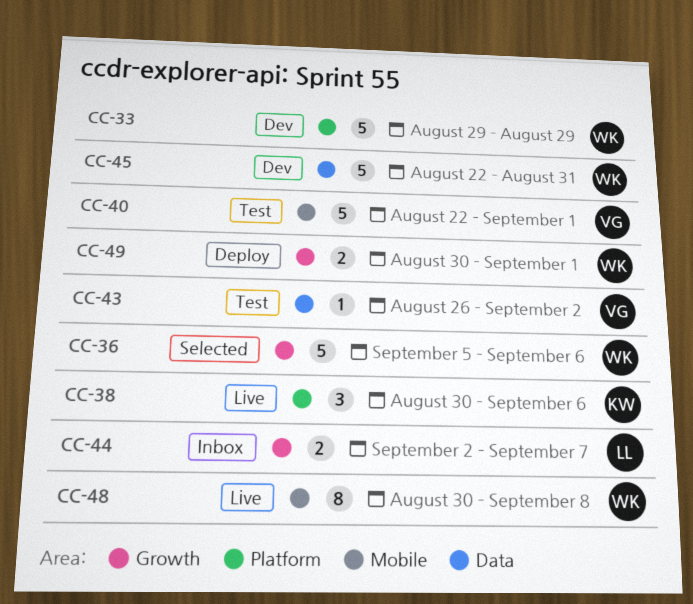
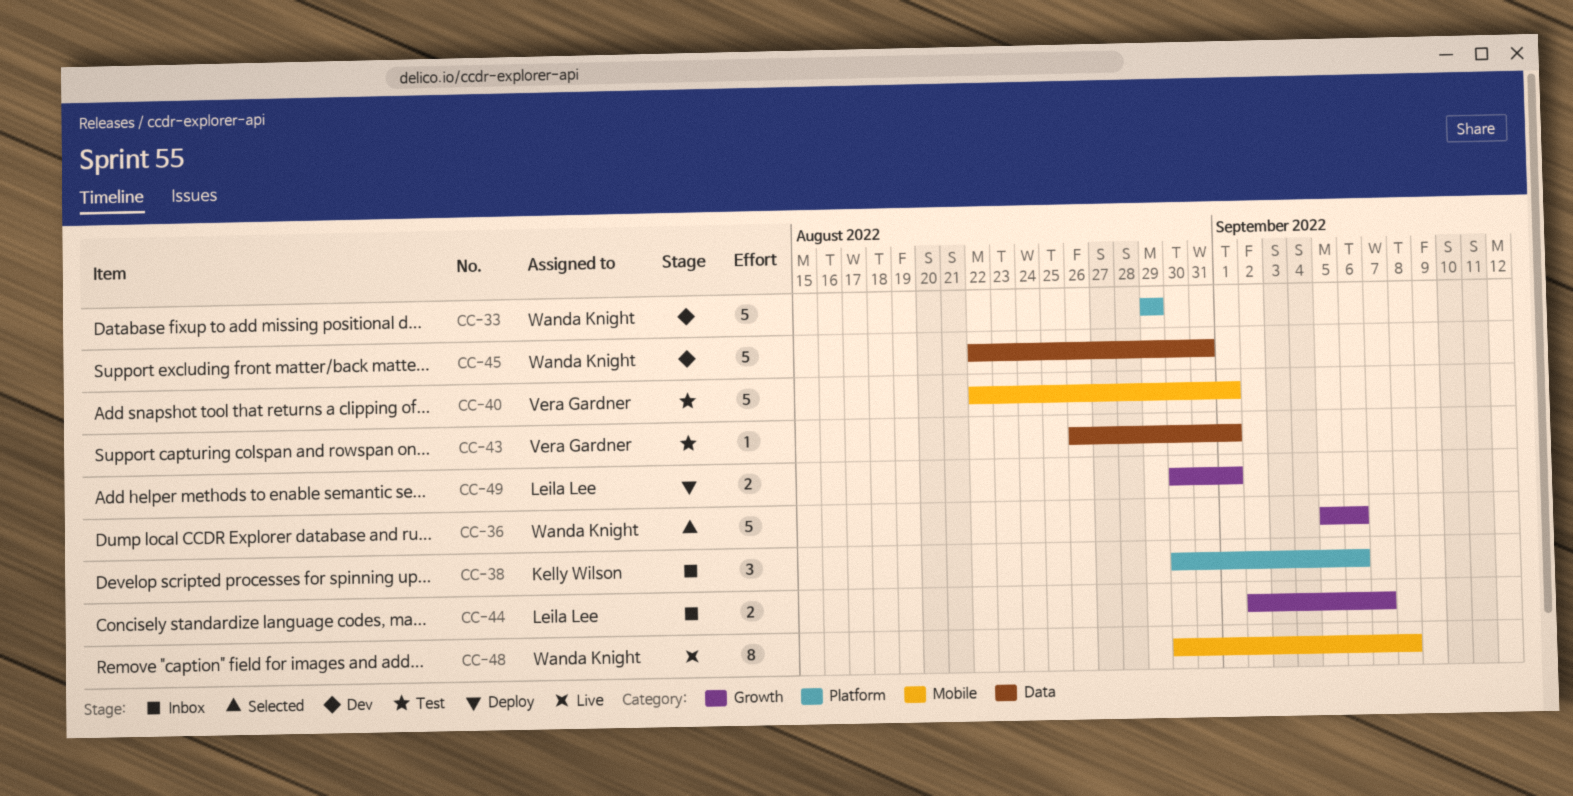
CC-38, status: Live -> Inbox
CC-43, due: Sep 2 -> Sep 1
CC-49, owner: Wanda Knight -> Leila Lee

